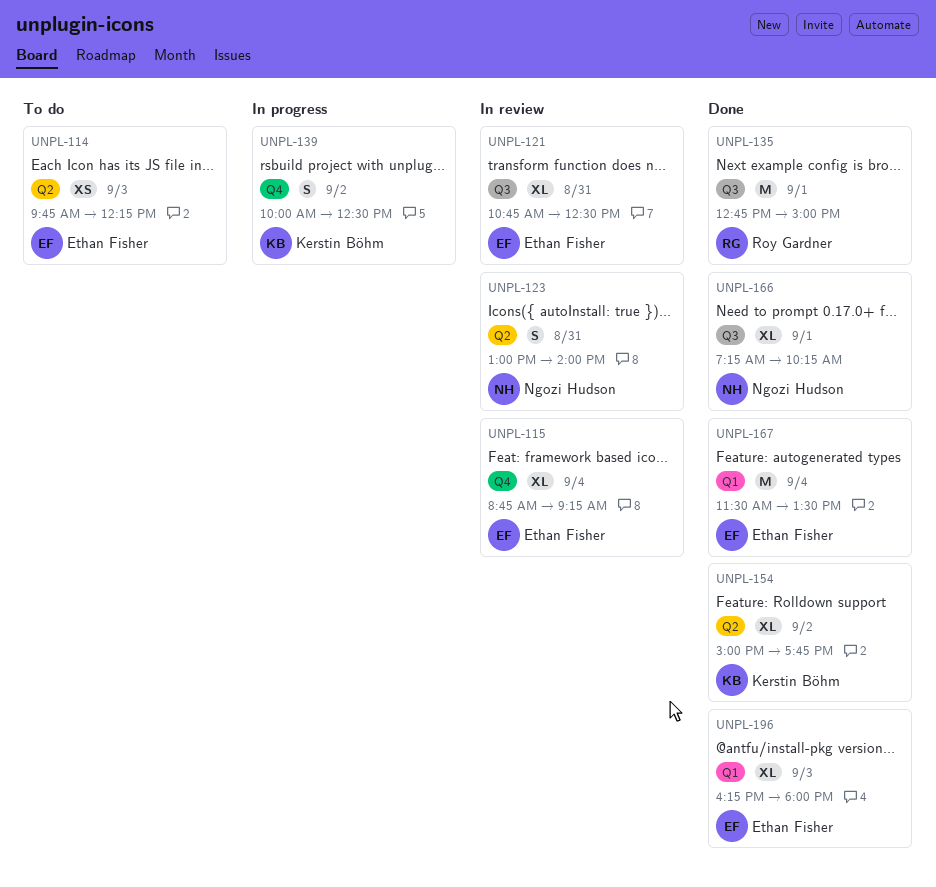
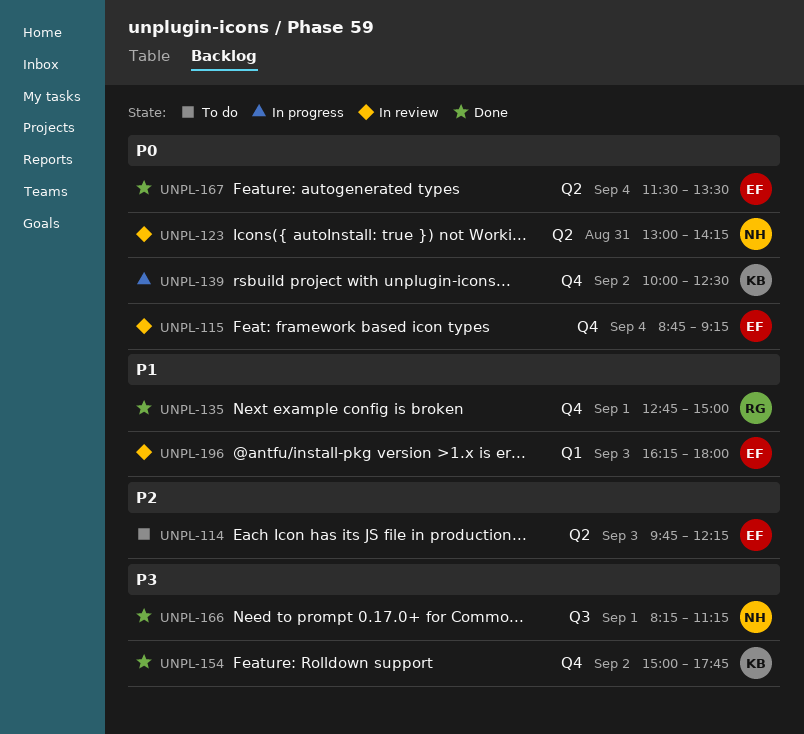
UNPL-121: present -> none
UNPL-123, ends: 14:00 -> 14:15
UNPL-135, label: Q3 -> Q4
UNPL-154, label: Q2 -> Q4
UNPL-166, begins: 07:15 -> 08:15
UNPL-166, ends: 10:15 -> 11:15
UNPL-167, label: Q1 -> Q2
UNPL-196, status: Done -> In review

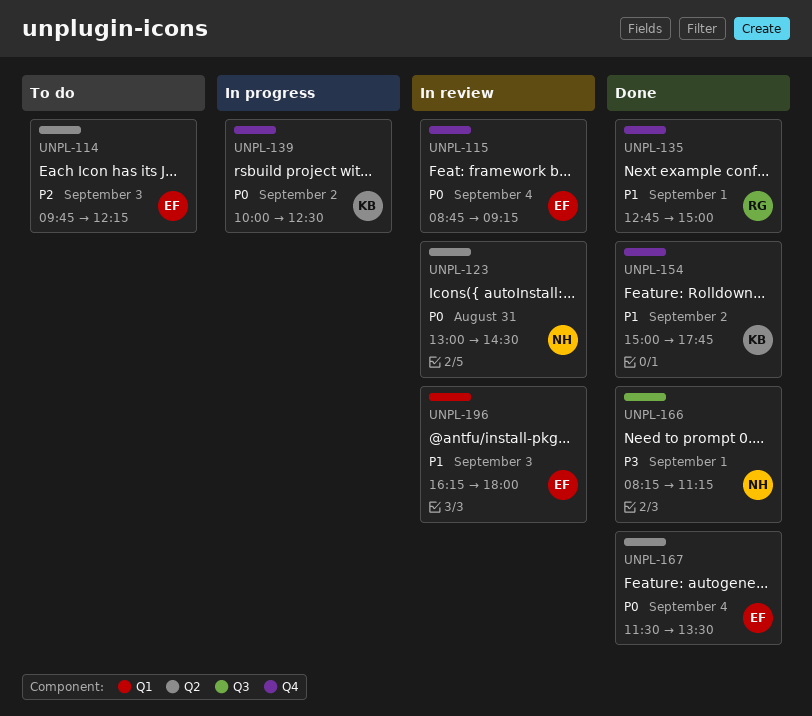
UNPL-123, ends: 14:15 -> 14:30
UNPL-154, priority: P3 -> P1

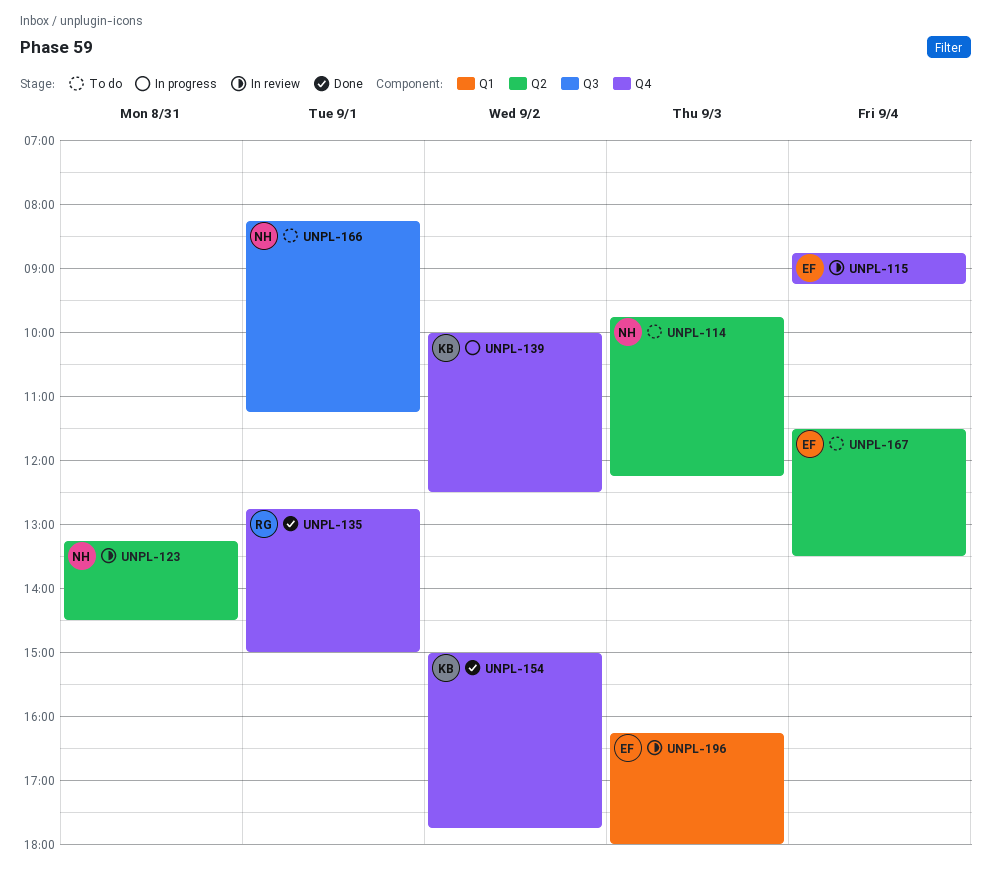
UNPL-114, owner: EF -> NH
UNPL-123, begins: 13:00 -> 13:15
UNPL-166, status: Done -> To do
UNPL-167, status: Done -> To do

